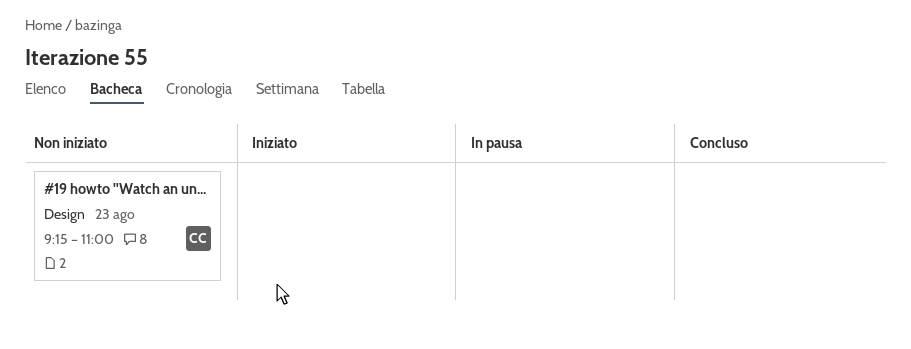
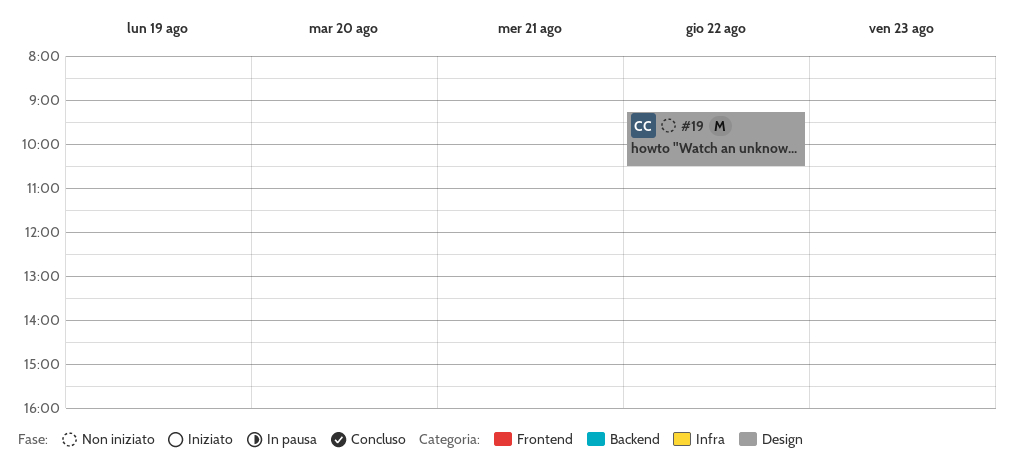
#19, day: Aug 23 -> Aug 22
#19, ends: 11:00 -> 10:30

